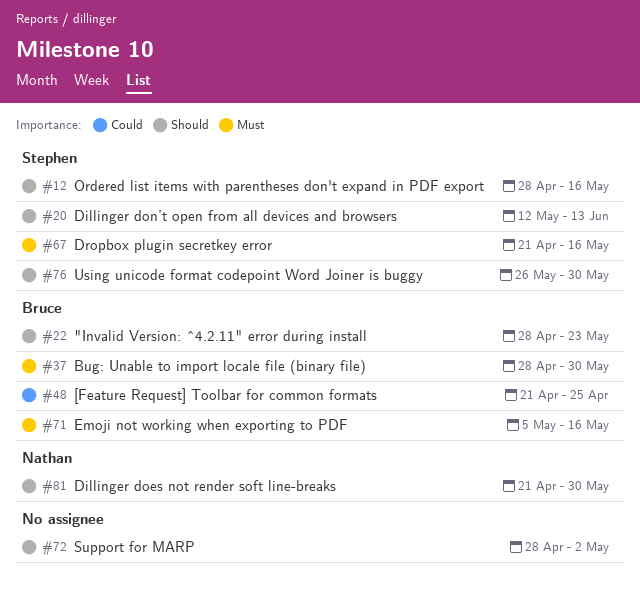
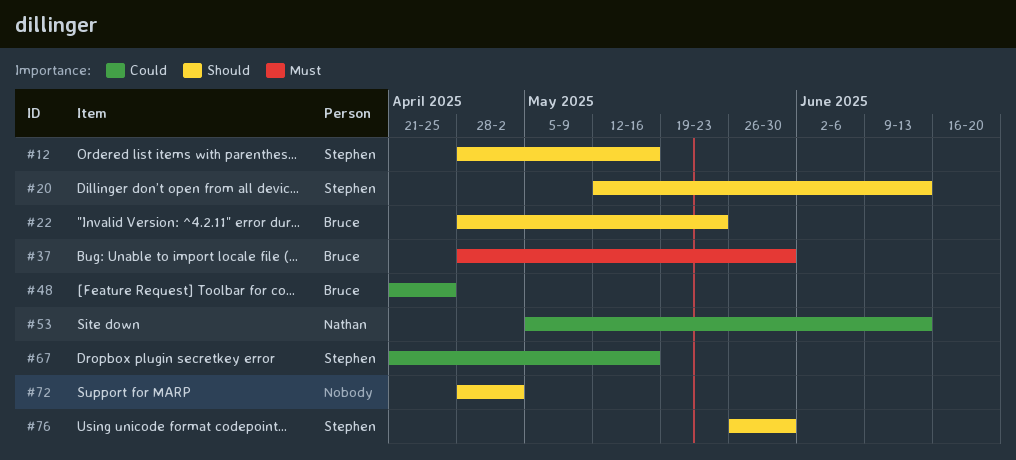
#53: none -> present
#67, priority: Must -> Could
#71: present -> none
#81: present -> none

